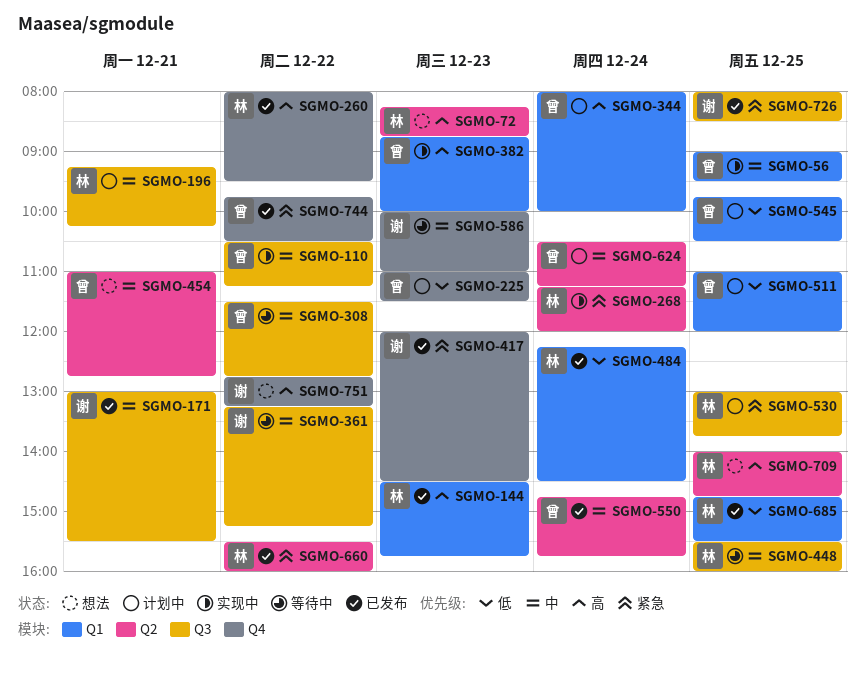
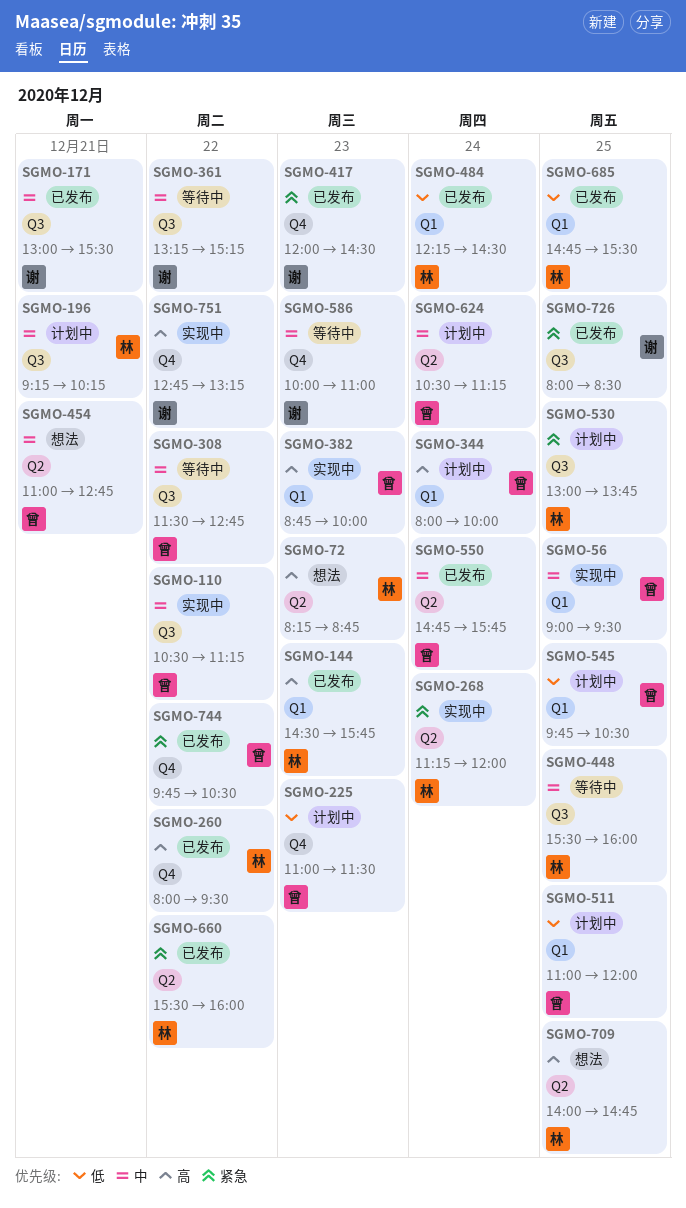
SGMO-751, status: 想法 -> 实现中

